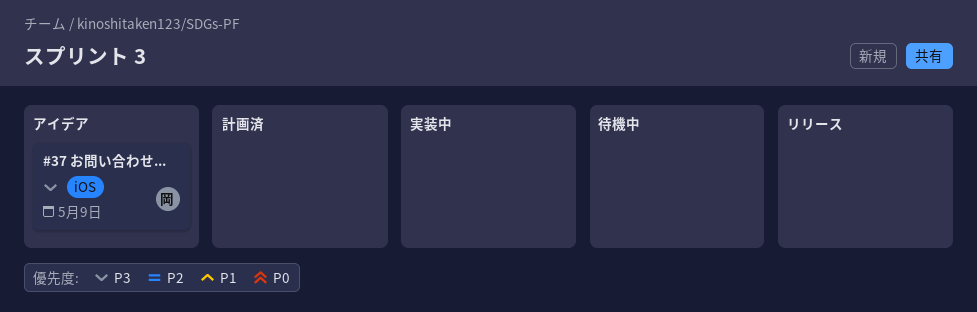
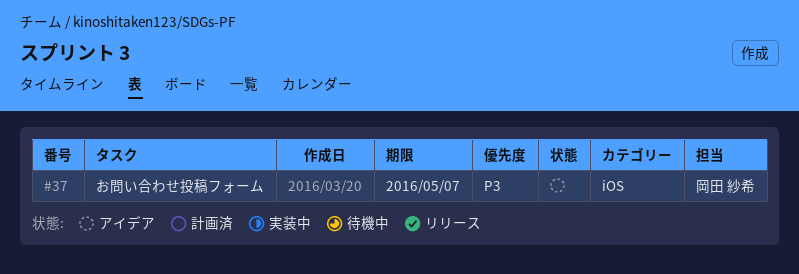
#37, due: May 9 -> May 7

